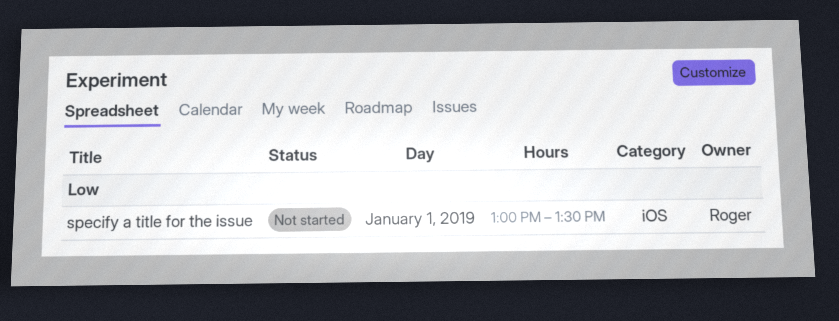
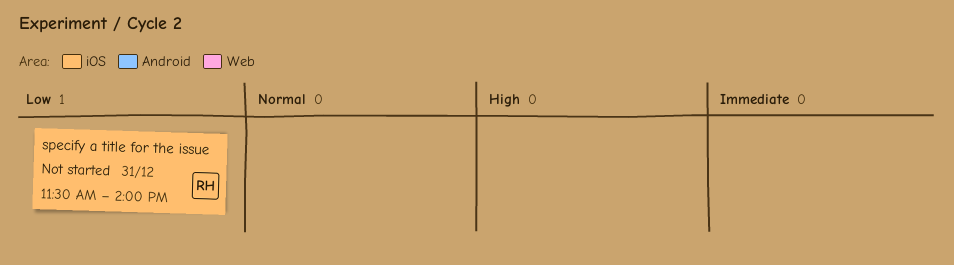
specify a title for the issue, day: Jan 1 -> Dec 31
specify a title for the issue, begins: 13:00 -> 11:30
specify a title for the issue, ends: 13:30 -> 14:00

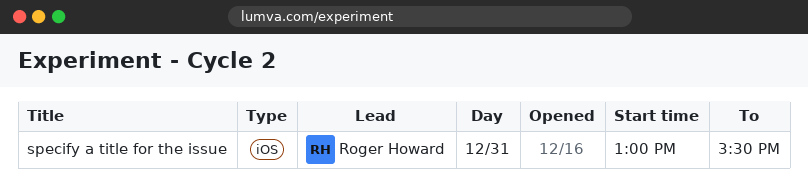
specify a title for the issue, begins: 11:30 -> 13:00
specify a title for the issue, ends: 14:00 -> 15:30

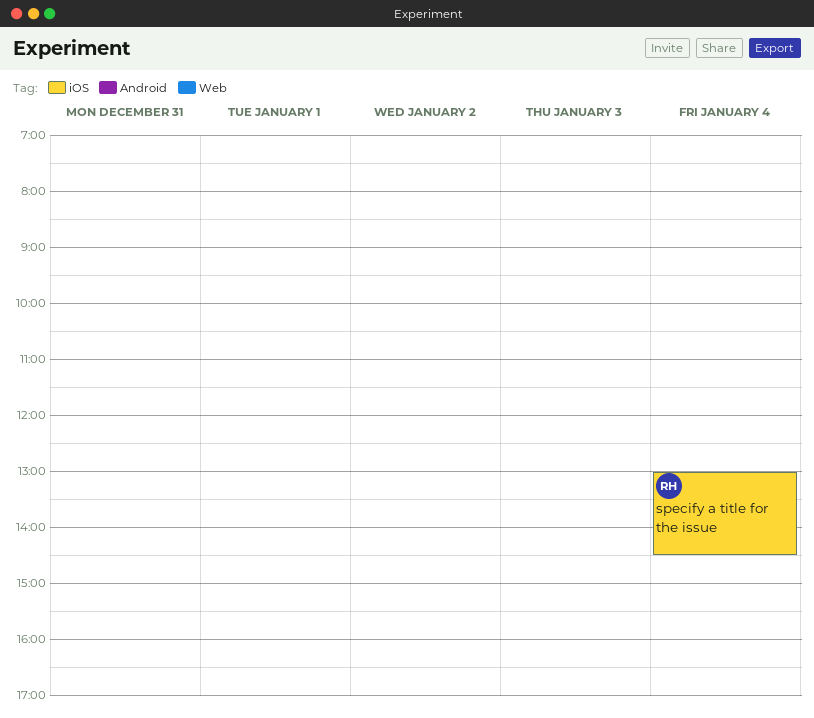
specify a title for the issue, day: Dec 31 -> Jan 4
specify a title for the issue, ends: 15:30 -> 14:30

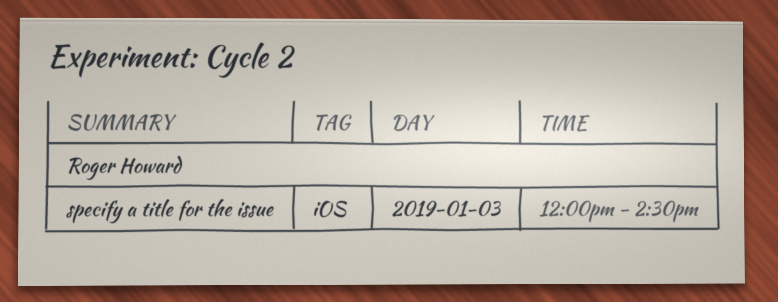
specify a title for the issue, day: Jan 4 -> Jan 3
specify a title for the issue, begins: 13:00 -> 12:00

